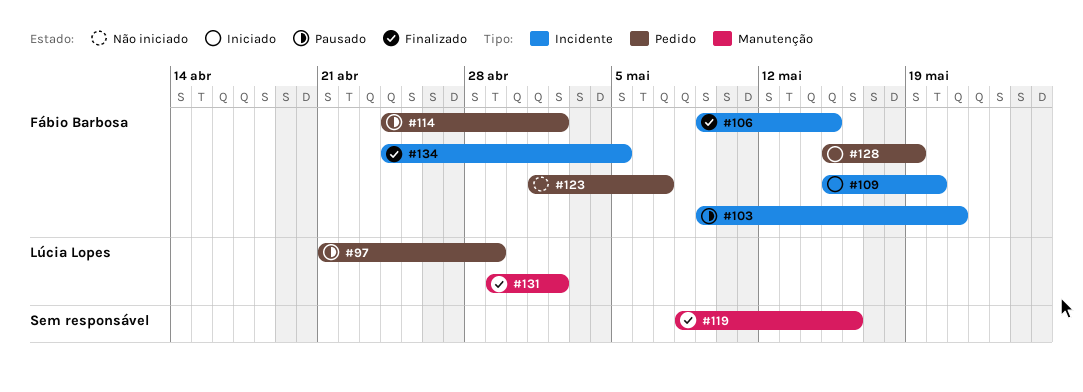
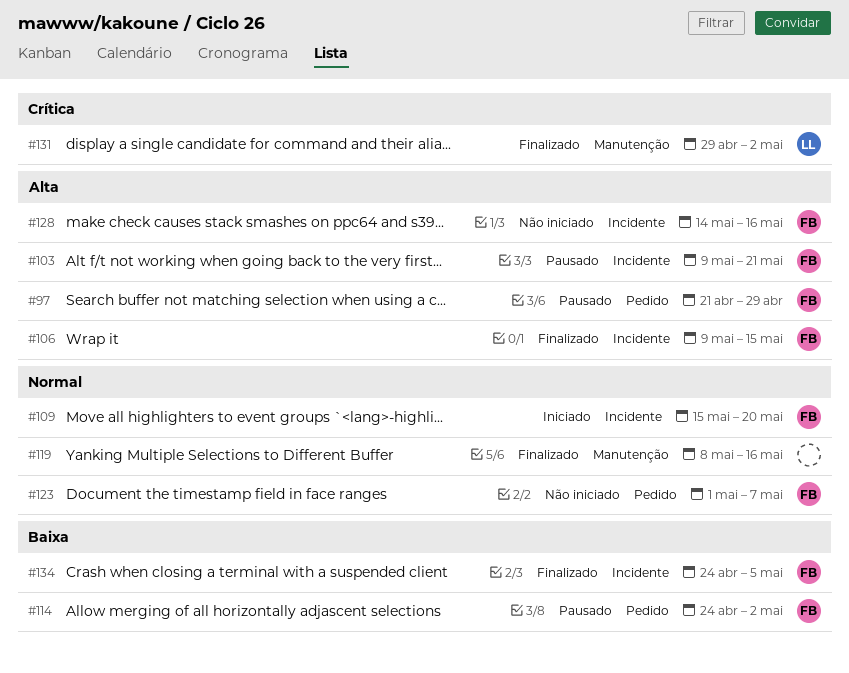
#97, owner: Lúcia Lopes -> Fábio Barbosa
#128, status: Iniciado -> Não iniciado
#128, label: Pedido -> Incidente
#128, start: May 15 -> May 14
#128, due: May 19 -> May 16

